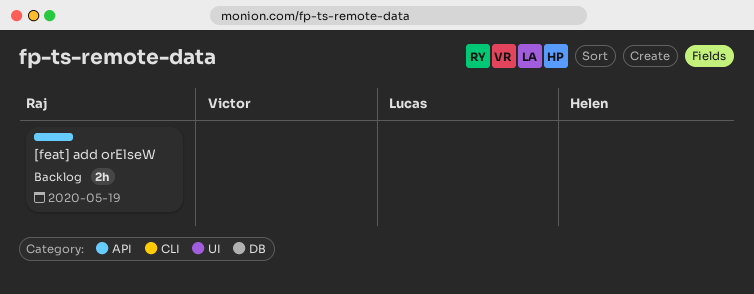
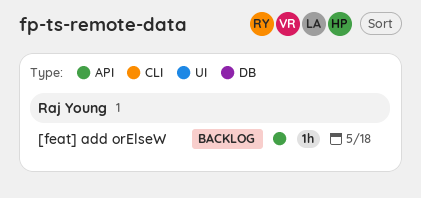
[feat] add orElseW, estimate: 2h -> 1h
[feat] add orElseW, due: May 19 -> May 18

